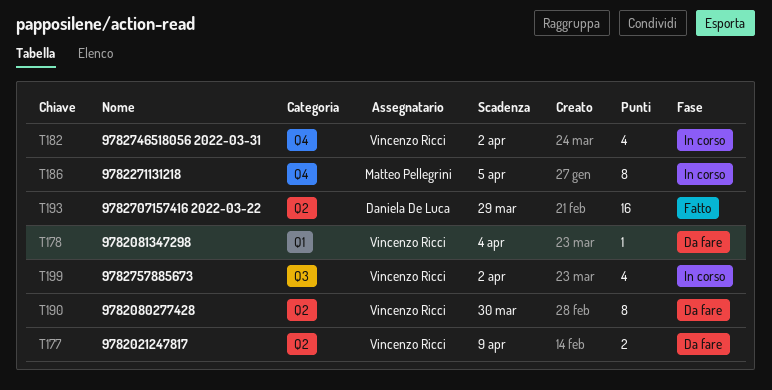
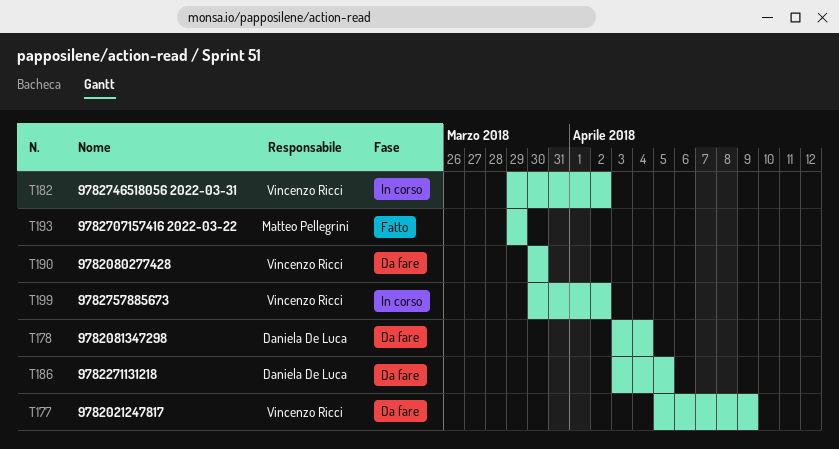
T178, owner: Vincenzo Ricci -> Daniela De Luca
T186, status: In corso -> Da fare
T186, owner: Matteo Pellegrini -> Daniela De Luca
T193, owner: Daniela De Luca -> Matteo Pellegrini

